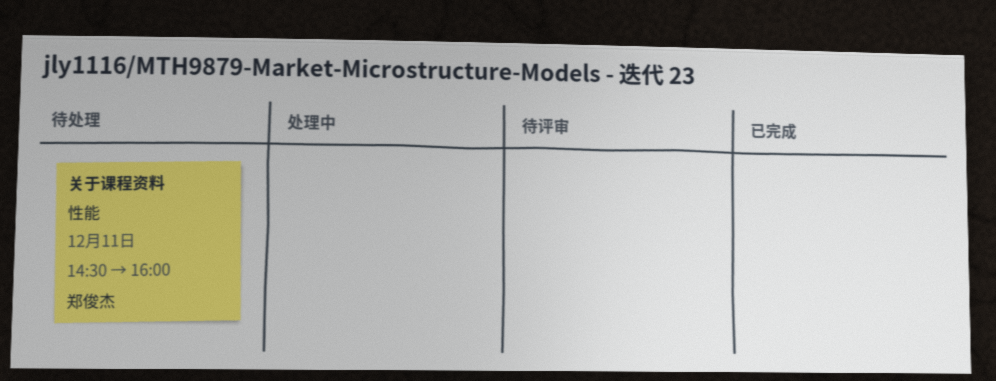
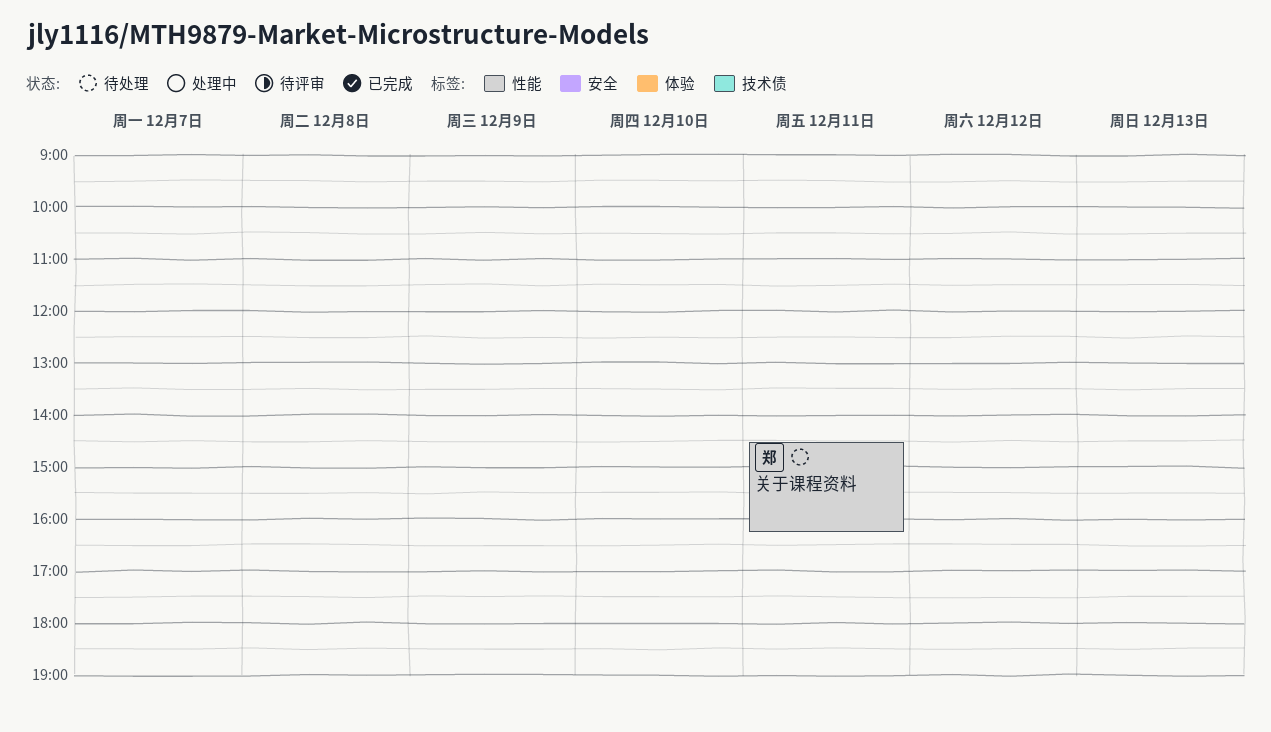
关于课程资料, ends: 16:00 -> 16:15

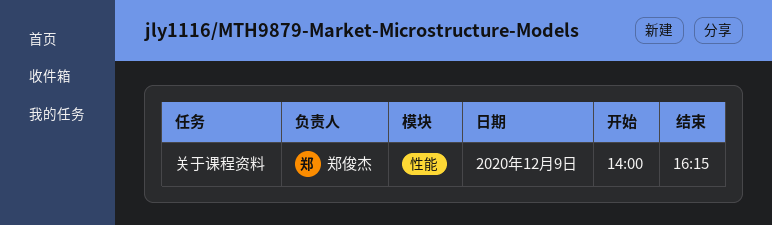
关于课程资料, day: Dec 11 -> Dec 9
关于课程资料, begins: 14:30 -> 14:00

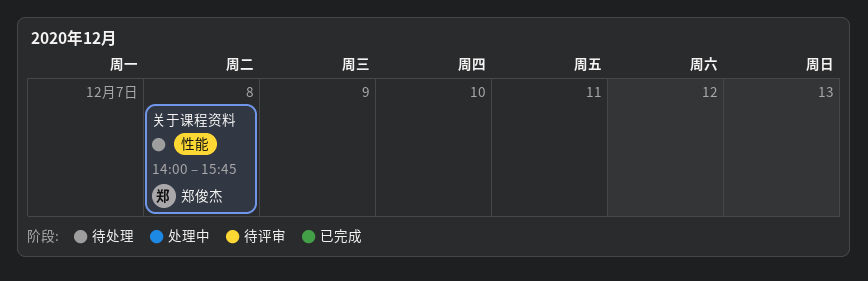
关于课程资料, day: Dec 9 -> Dec 8
关于课程资料, ends: 16:15 -> 15:45

